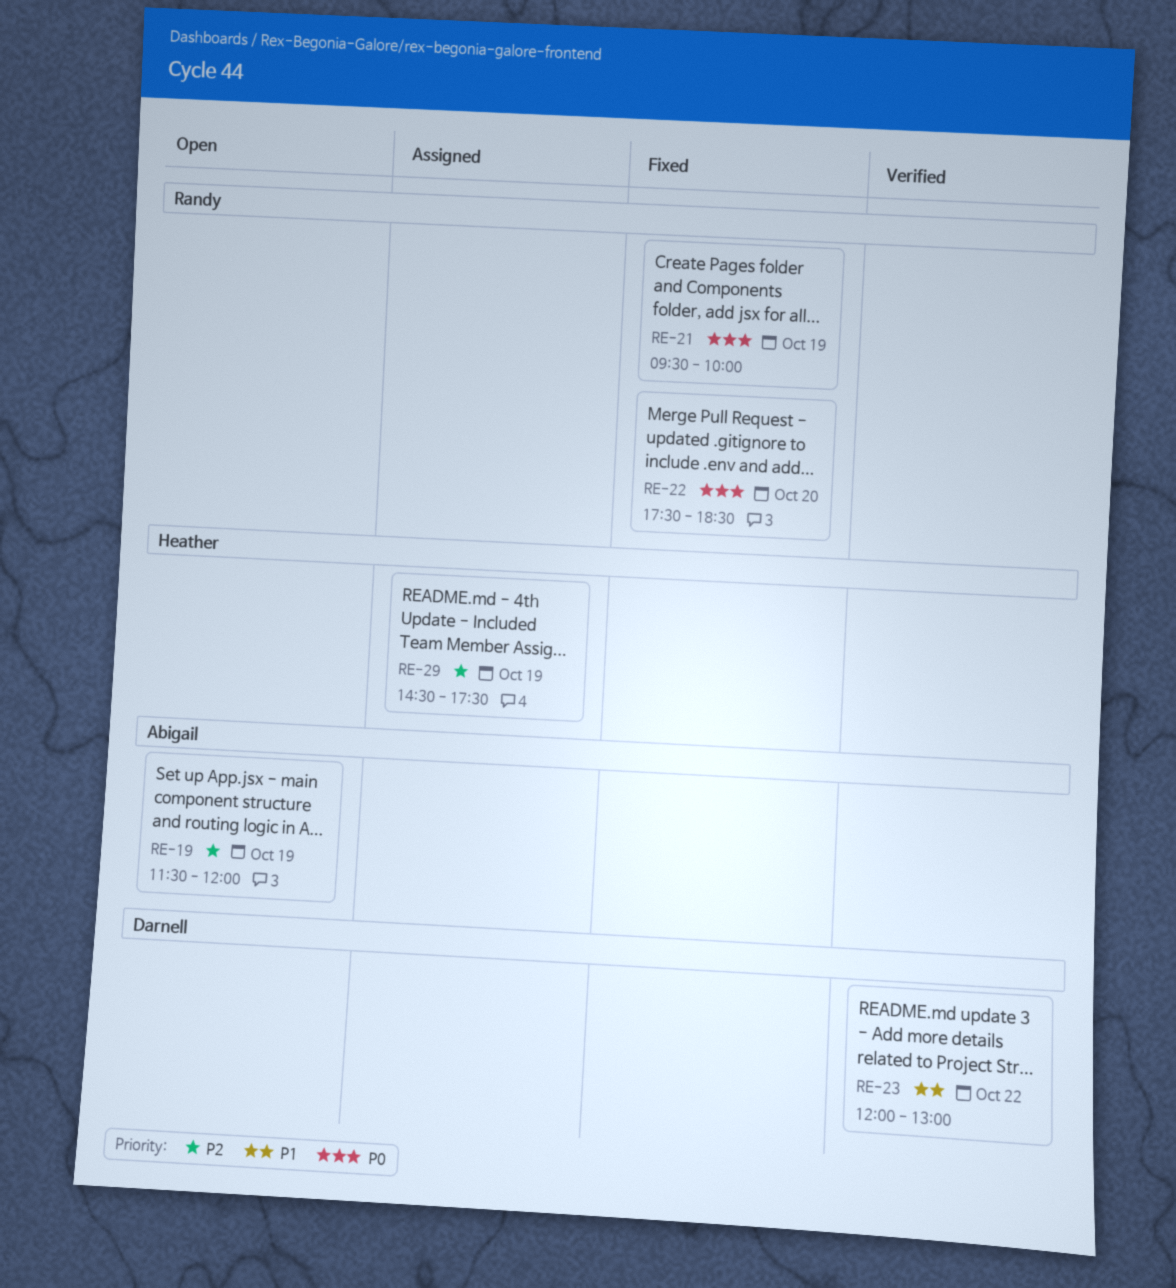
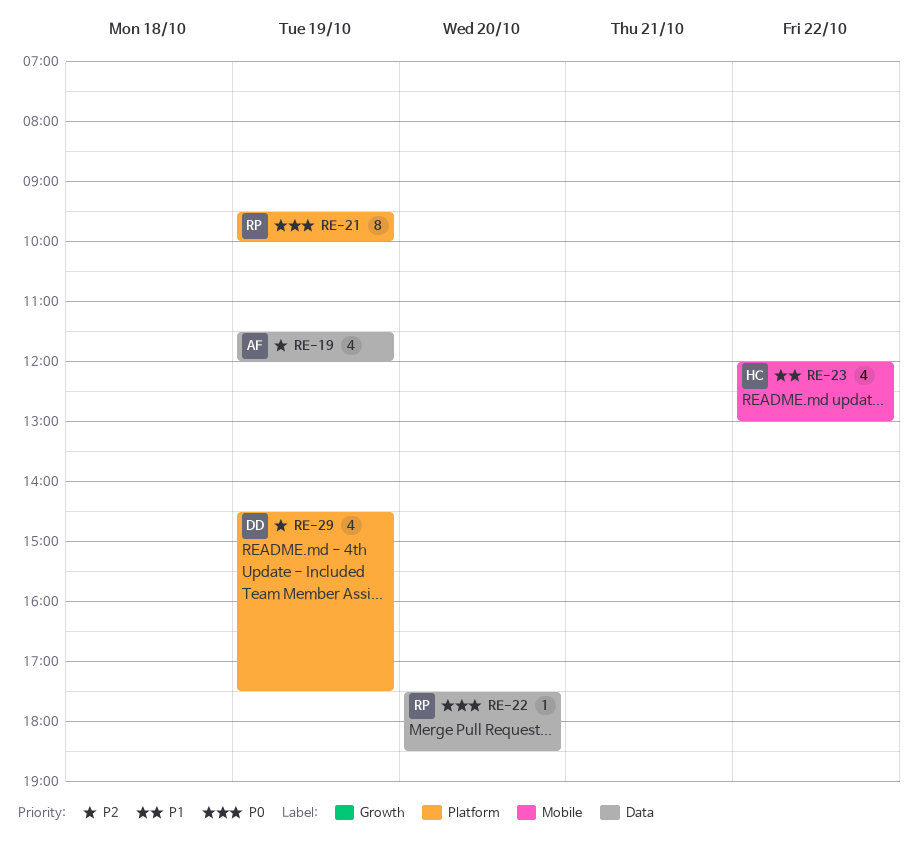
RE-23, owner: Darnell -> Heather
RE-29, owner: Heather -> Darnell

